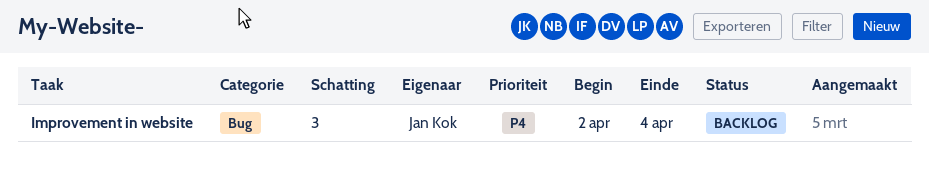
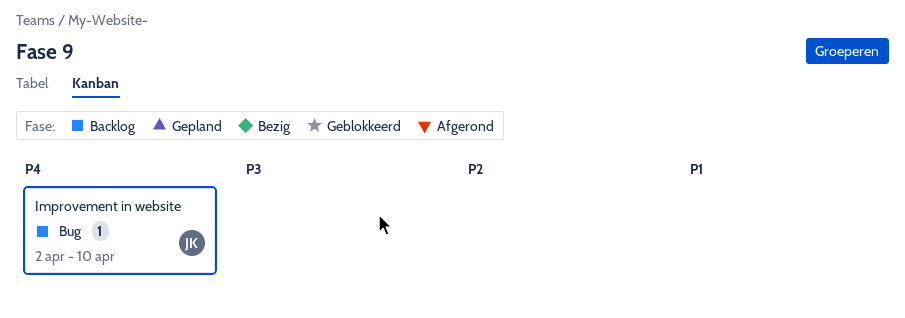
Improvement in website, estimate: 3 -> 1
Improvement in website, due: Apr 4 -> Apr 10

